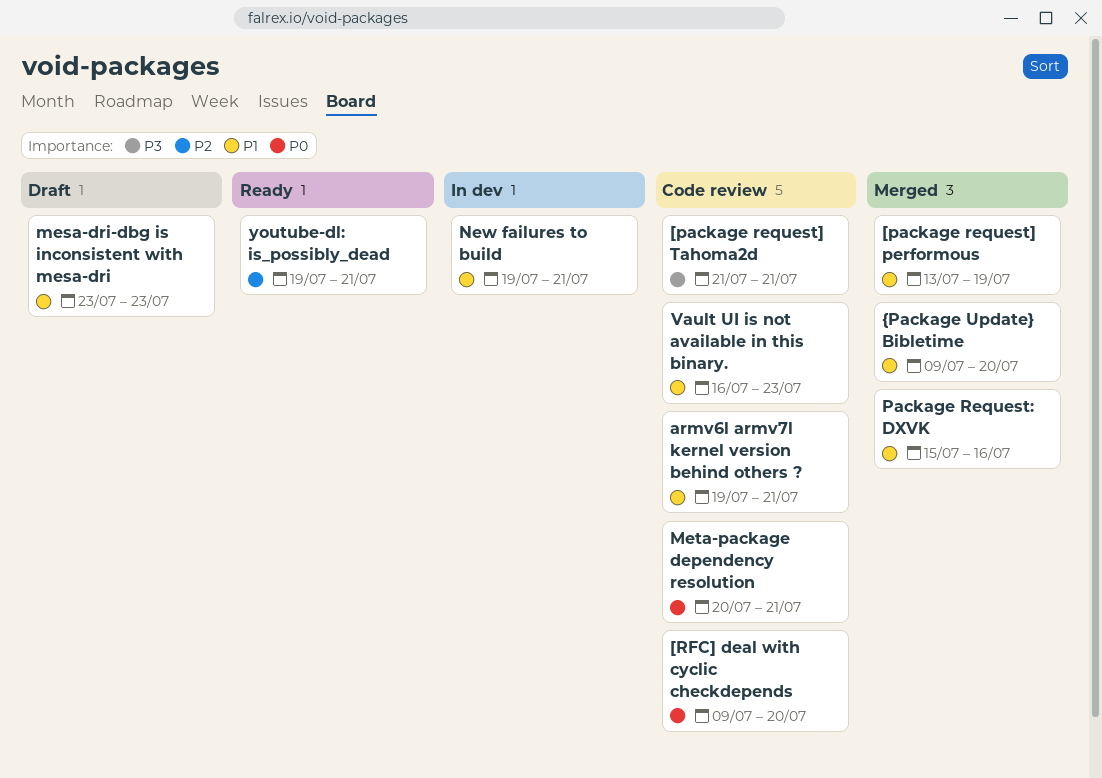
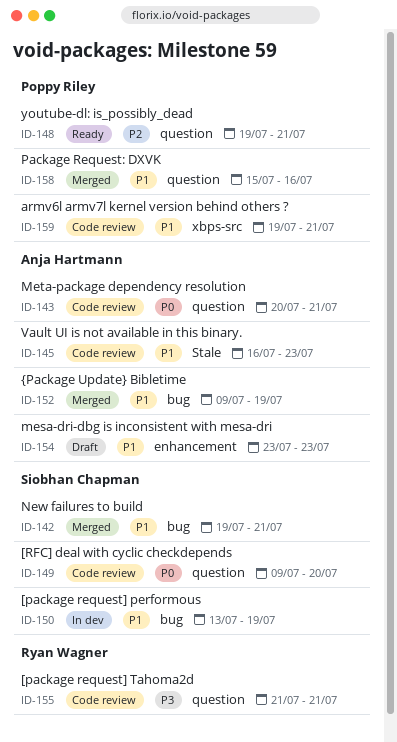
[package request] performous, status: Merged -> In dev
New failures to build, status: In dev -> Merged
{Package Update} Bibletime, due: Jul 20 -> Jul 19

